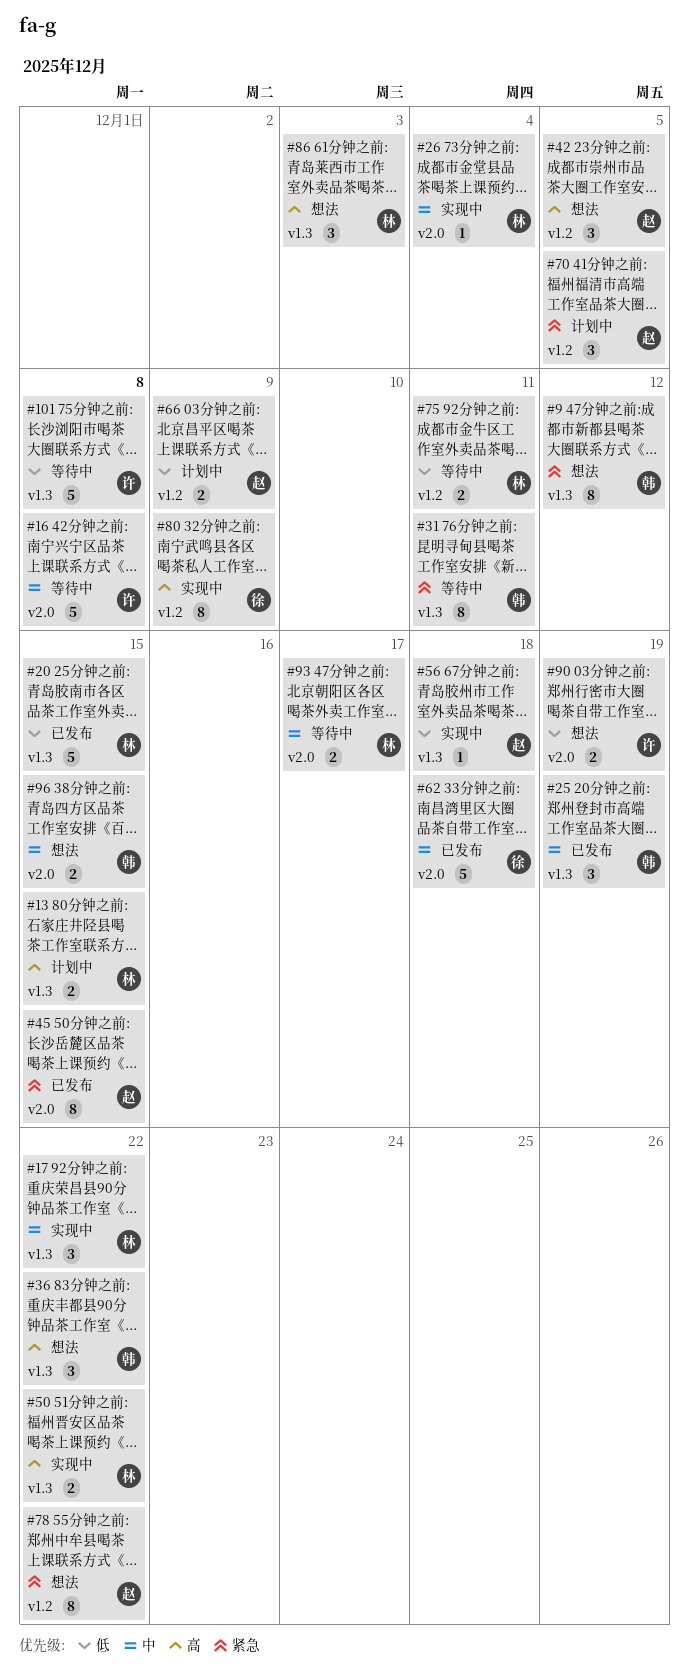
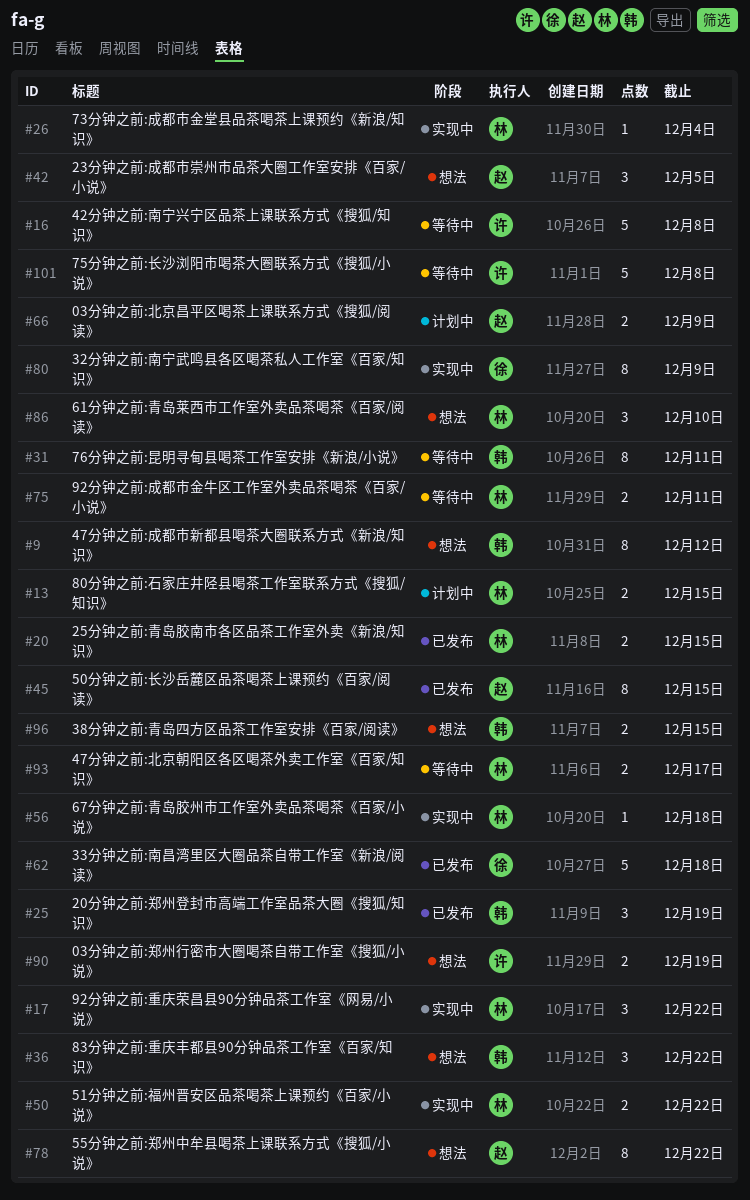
#20, estimate: 5 -> 2
#56, owner: 赵 -> 林
#70: present -> none
#86, due: Dec 3 -> Dec 10

